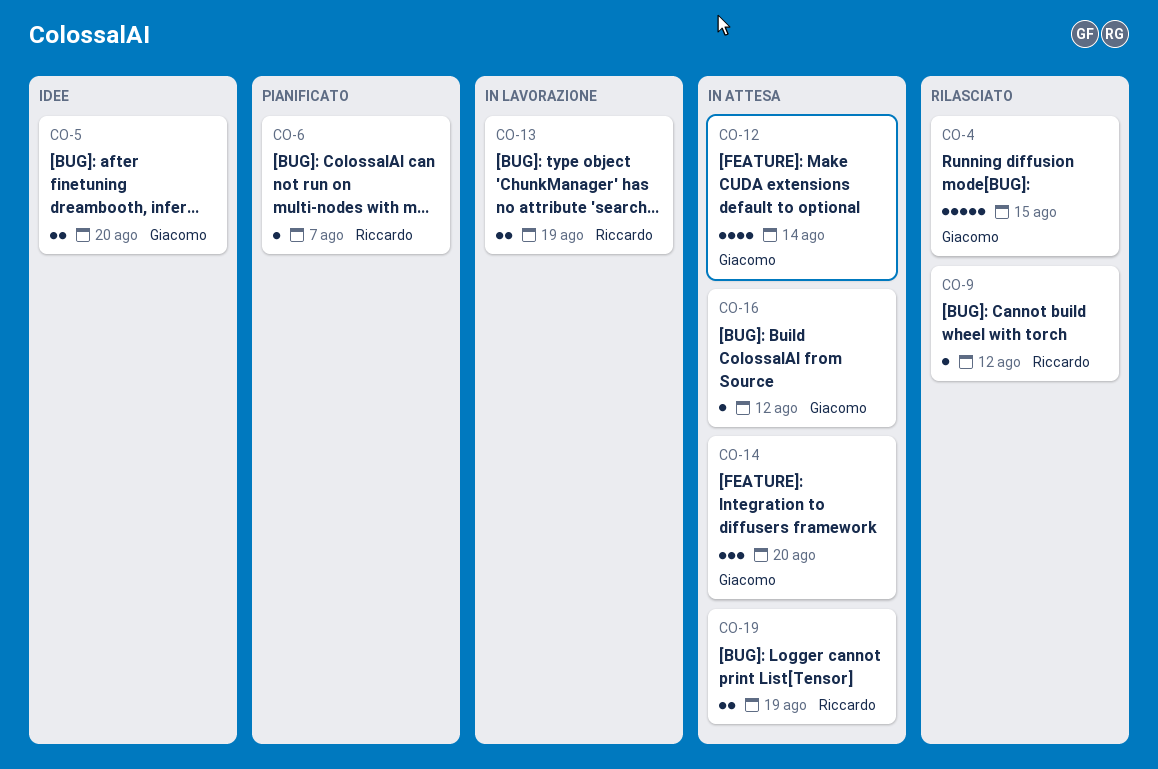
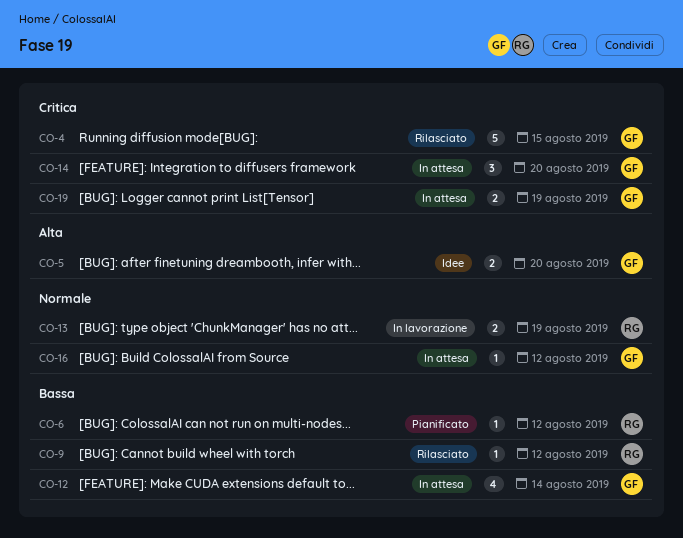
CO-6, due: Aug 7 -> Aug 12
CO-19, owner: Riccardo -> Giacomo

